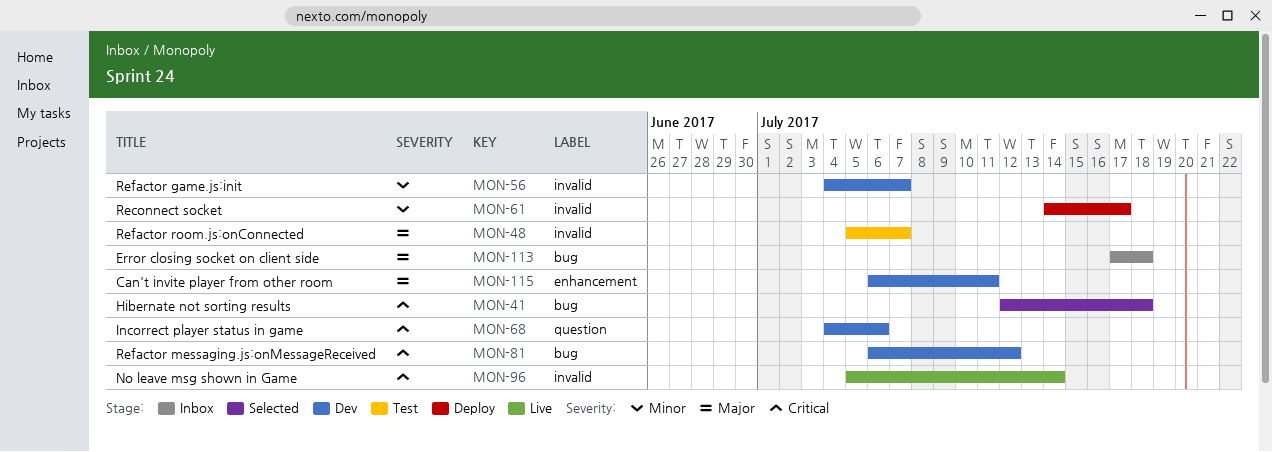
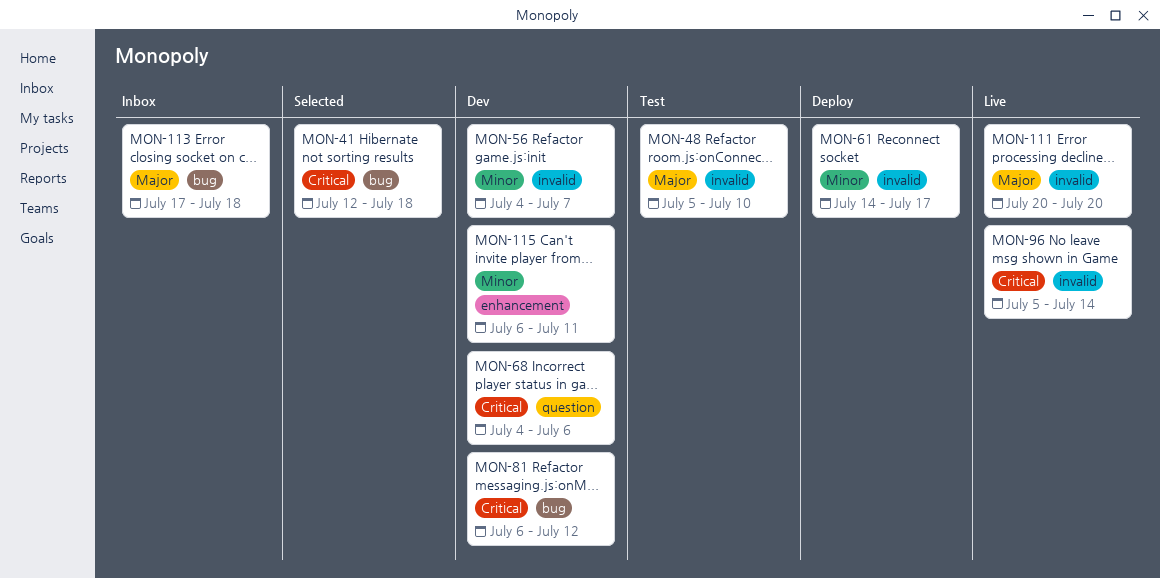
MON-48, due: Jul 7 -> Jul 10
MON-111: none -> present
MON-115, priority: Major -> Minor

